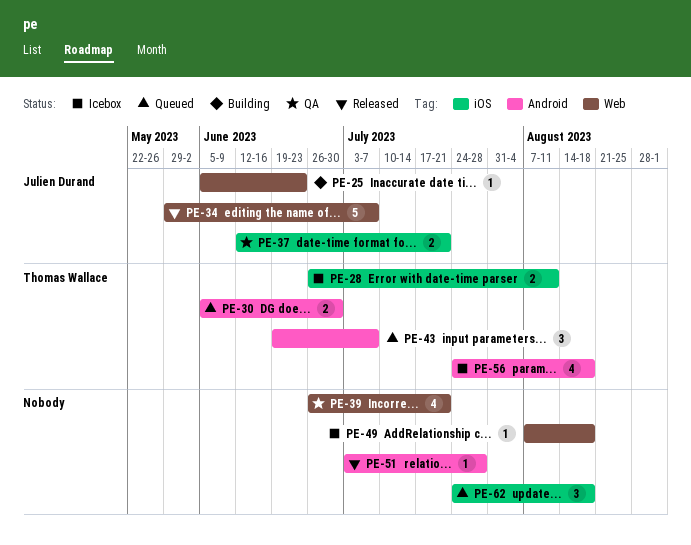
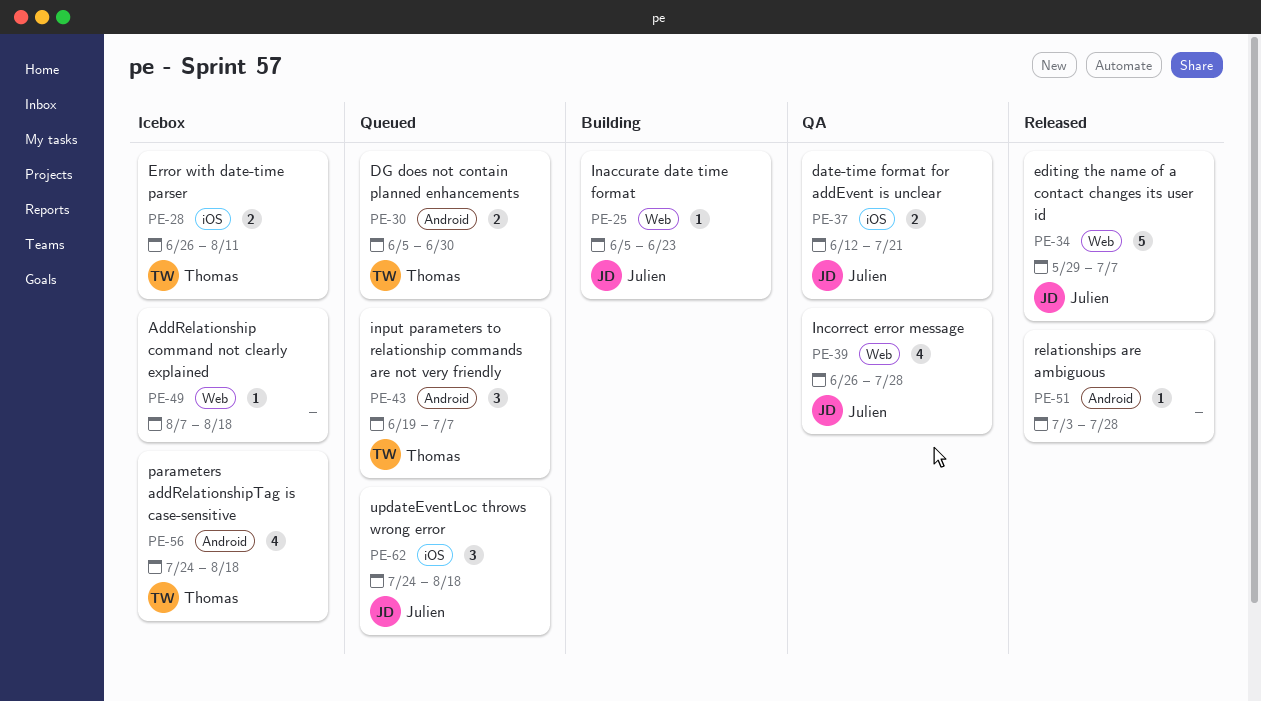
PE-39, owner: none -> Julien Durand
PE-39, due: Jul 21 -> Jul 28
PE-62, owner: none -> Julien Durand

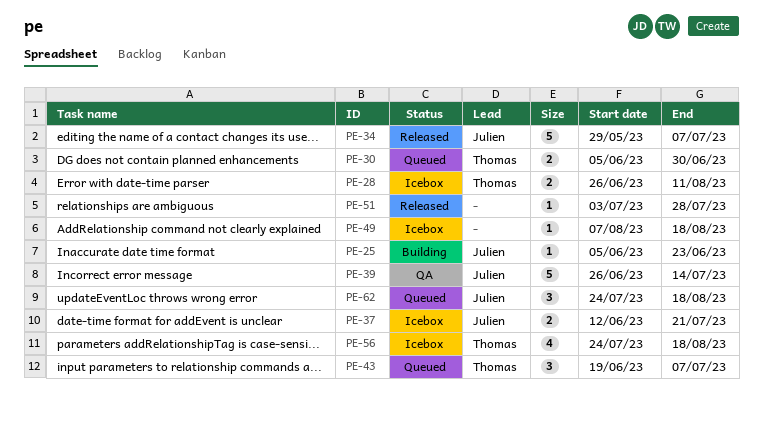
PE-37, status: QA -> Icebox
PE-39, estimate: 4 -> 5
PE-39, due: Jul 28 -> Jul 14

